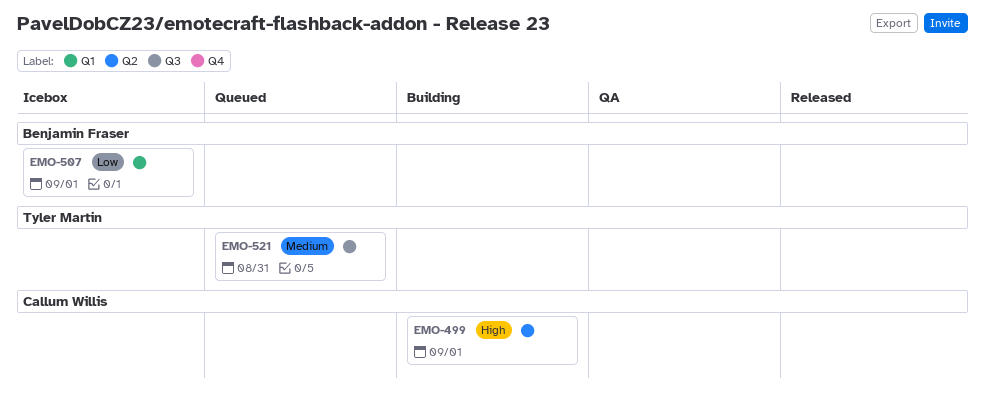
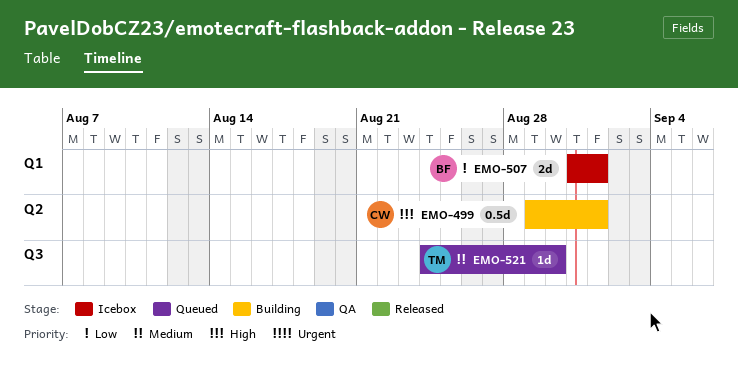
EMO-521, due: Aug 31 -> Aug 30

